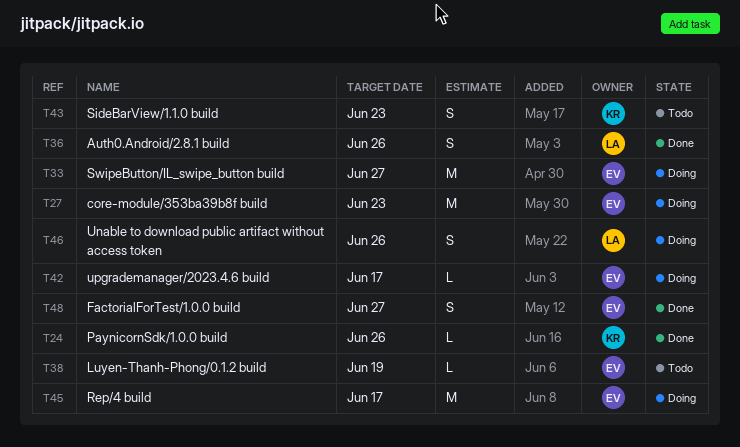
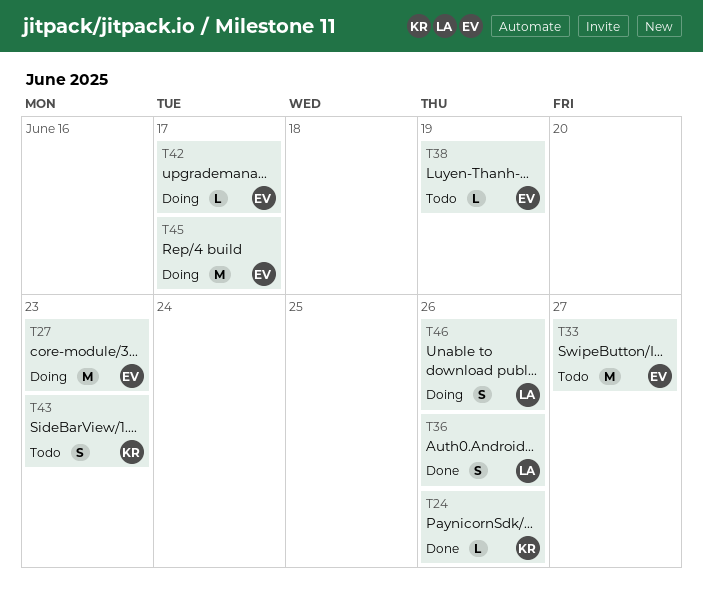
T33, status: Doing -> Todo
T48: present -> none

